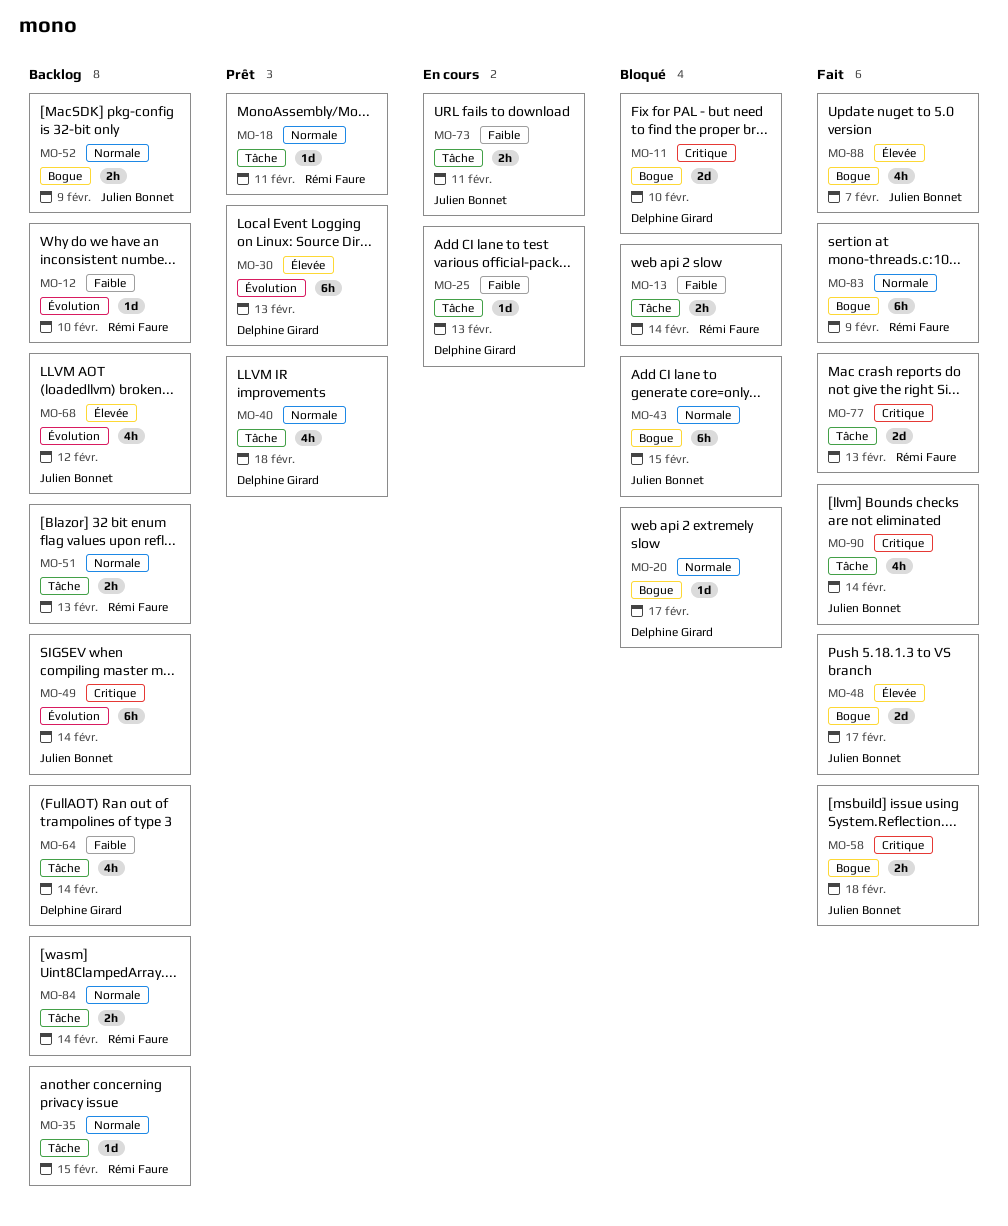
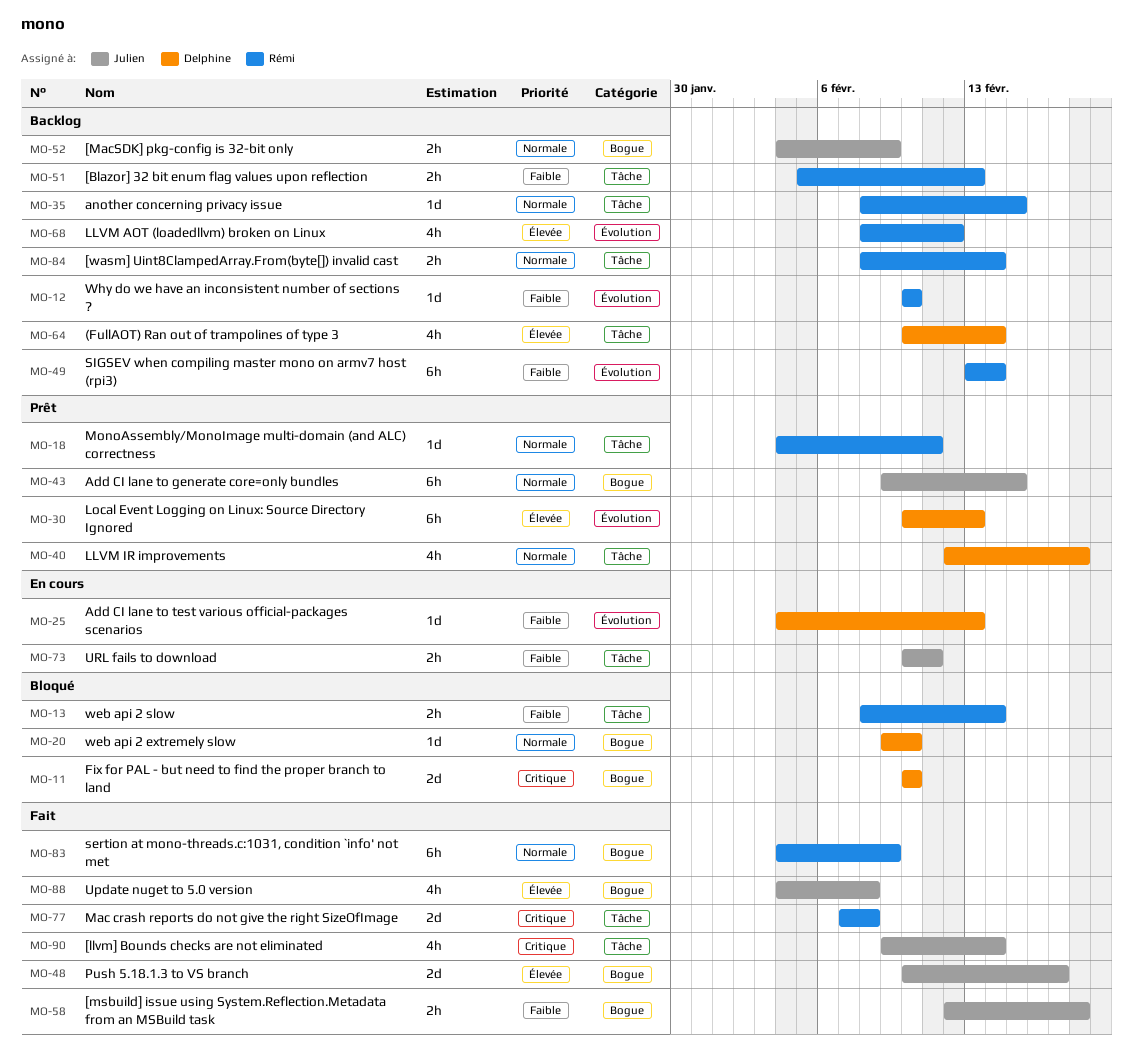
MO-20, due: Feb 17 -> Feb 10
MO-25, label: Tâche -> Évolution
MO-43, status: Bloqué -> Prêt
MO-49, owner: Julien Bonnet -> Rémi Faure
MO-49, priority: Critique -> Faible
MO-51, priority: Normale -> Faible
MO-58, priority: Critique -> Faible
MO-64, priority: Faible -> Élevée
MO-68, owner: Julien Bonnet -> Rémi Faure
MO-77, due: Feb 13 -> Feb 8
MO-88, due: Feb 7 -> Feb 8

